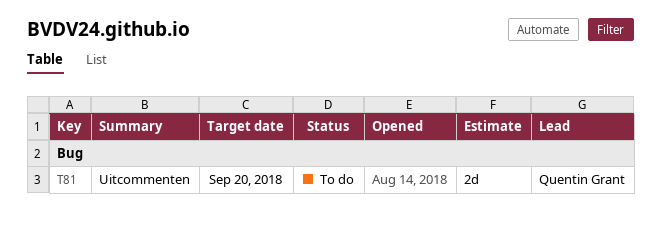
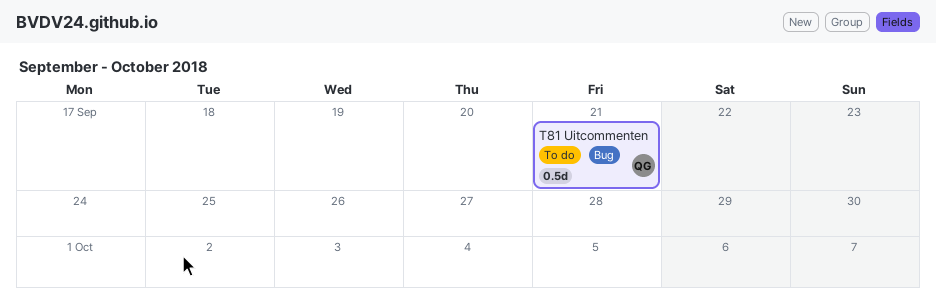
T81, estimate: 2d -> 0.5d
T81, due: Sep 20 -> Sep 21

